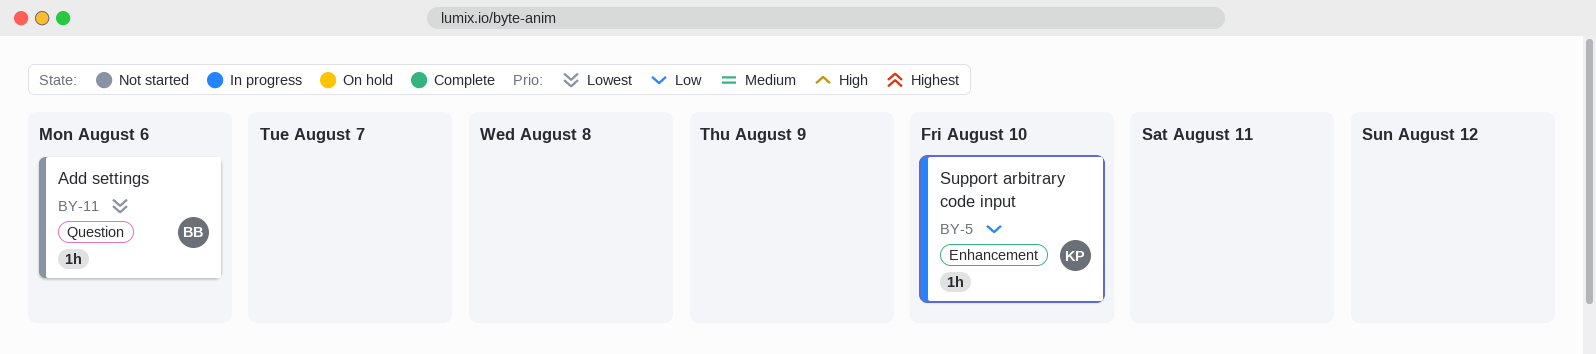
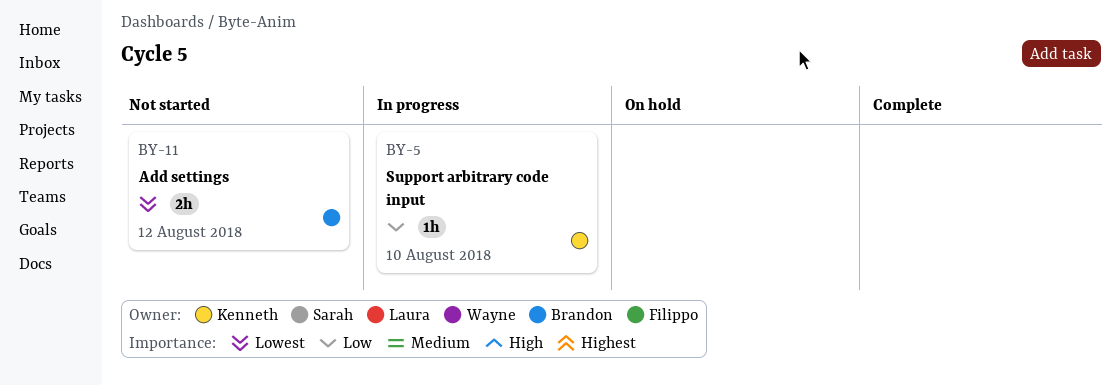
BY-11, estimate: 1h -> 2h
BY-11, due: Aug 6 -> Aug 12

